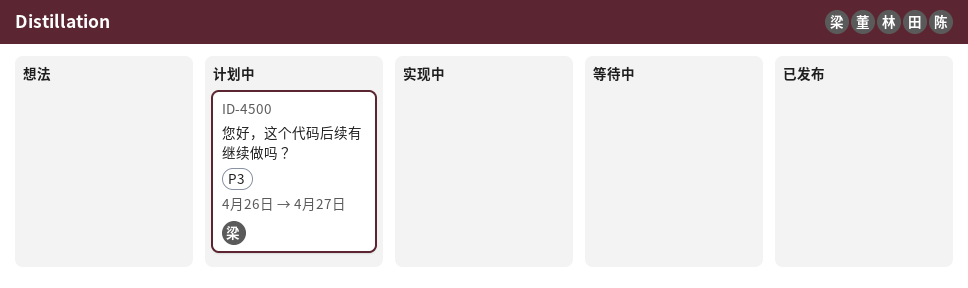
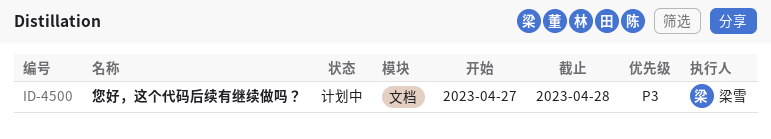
ID-4500, start: Apr 26 -> Apr 27
ID-4500, due: Apr 27 -> Apr 28

